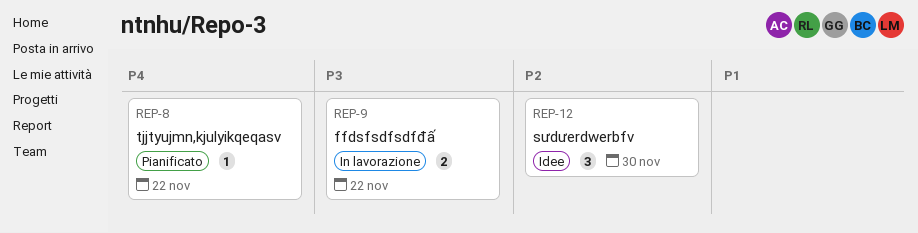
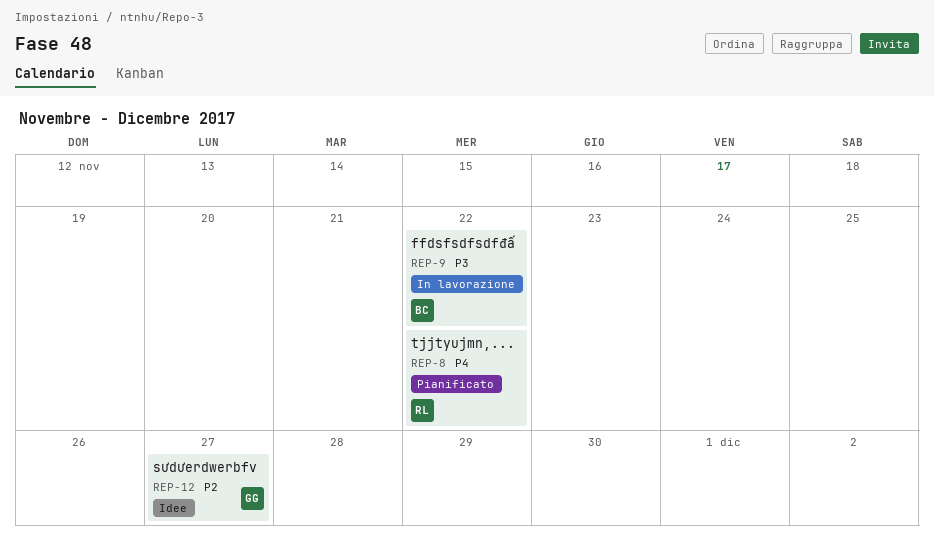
REP-12, due: Nov 30 -> Nov 27

